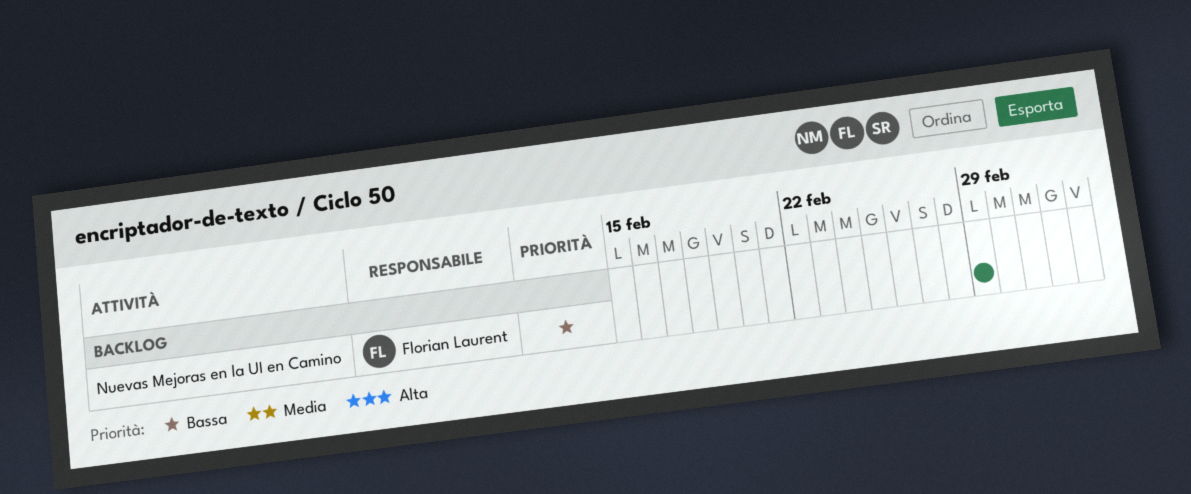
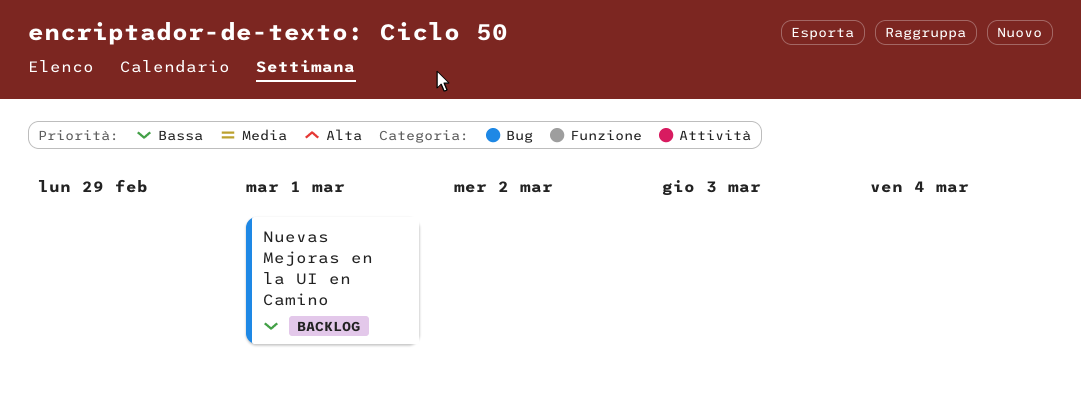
Nuevas Mejoras en la UI en Camino, due: Feb 29 -> Mar 1

